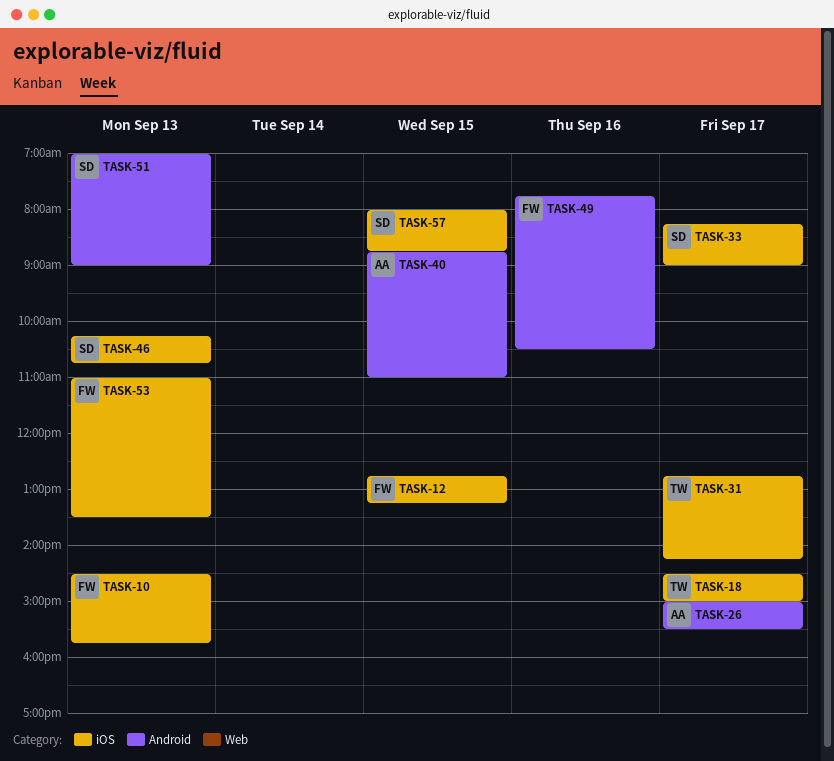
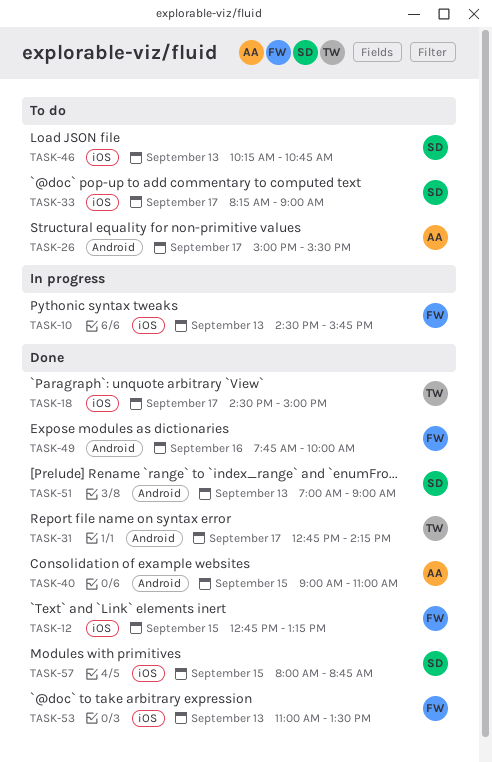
TASK-31, label: iOS -> Android
TASK-40, begins: 08:45 -> 09:00
TASK-49, ends: 10:30 -> 10:00

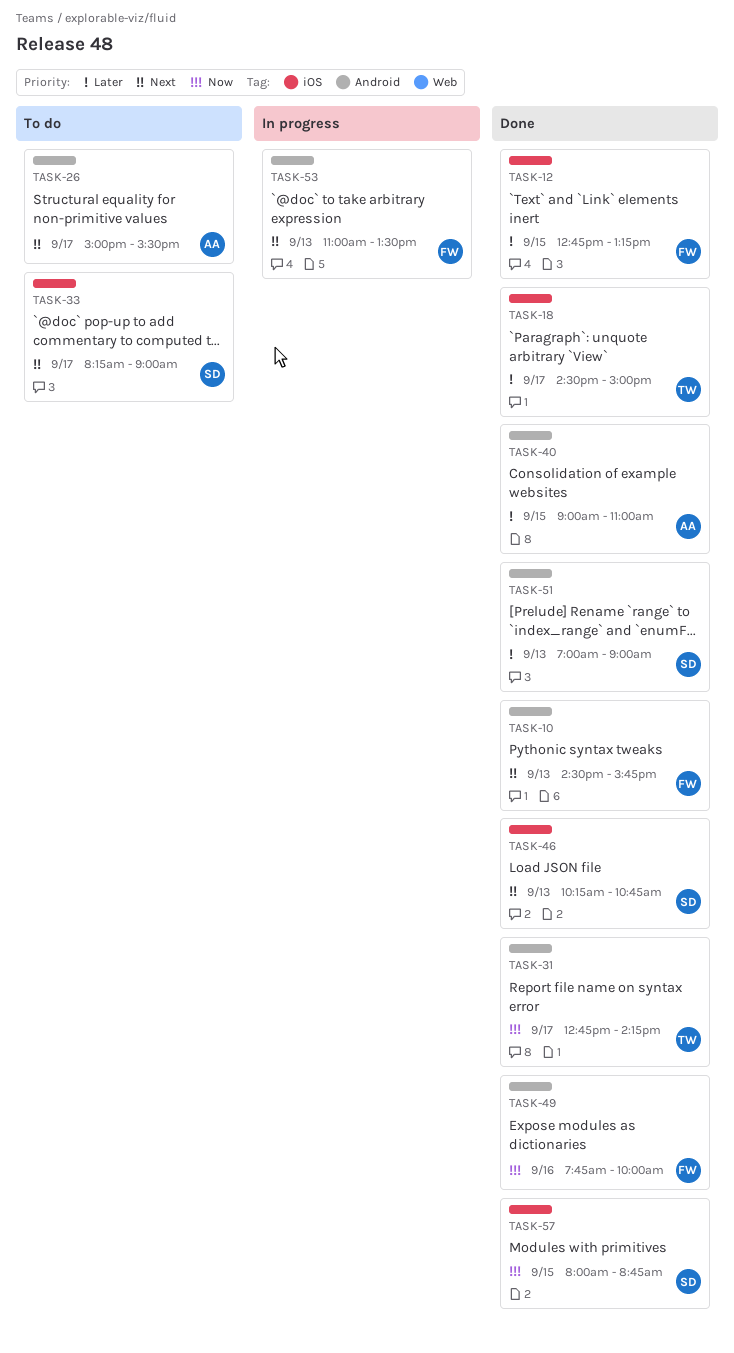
TASK-10, status: In progress -> Done
TASK-10, label: iOS -> Android
TASK-46, status: To do -> Done
TASK-53, status: Done -> In progress
TASK-53, label: iOS -> Android

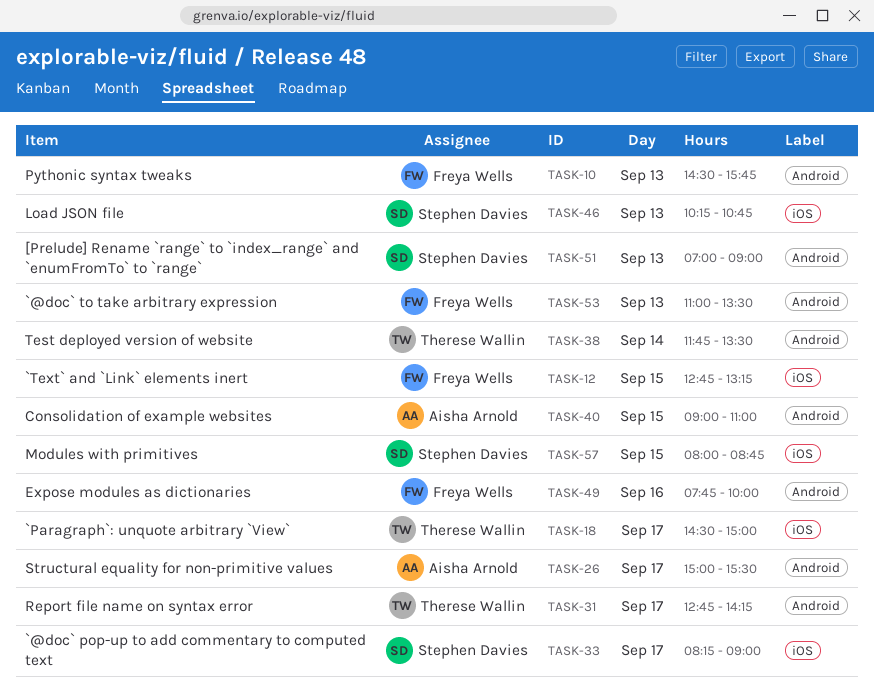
TASK-38: none -> present

